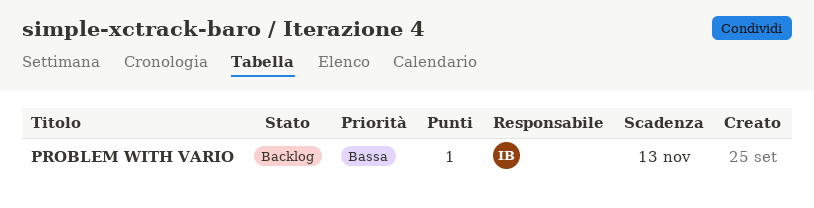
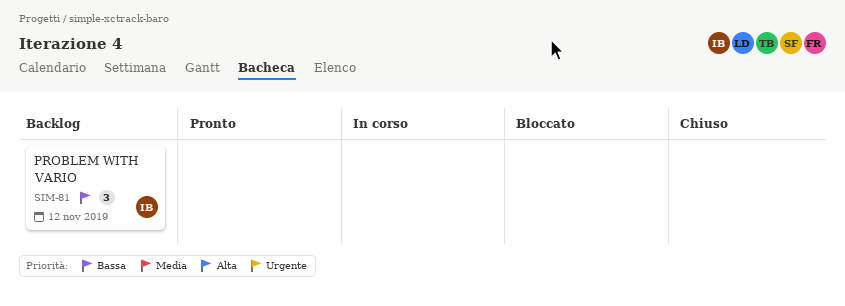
PROBLEM WITH VARIO, estimate: 1 -> 3
PROBLEM WITH VARIO, due: Nov 13 -> Nov 12

